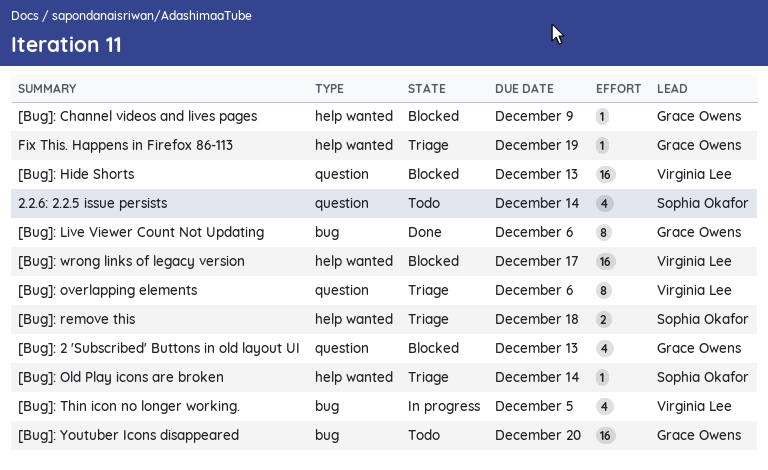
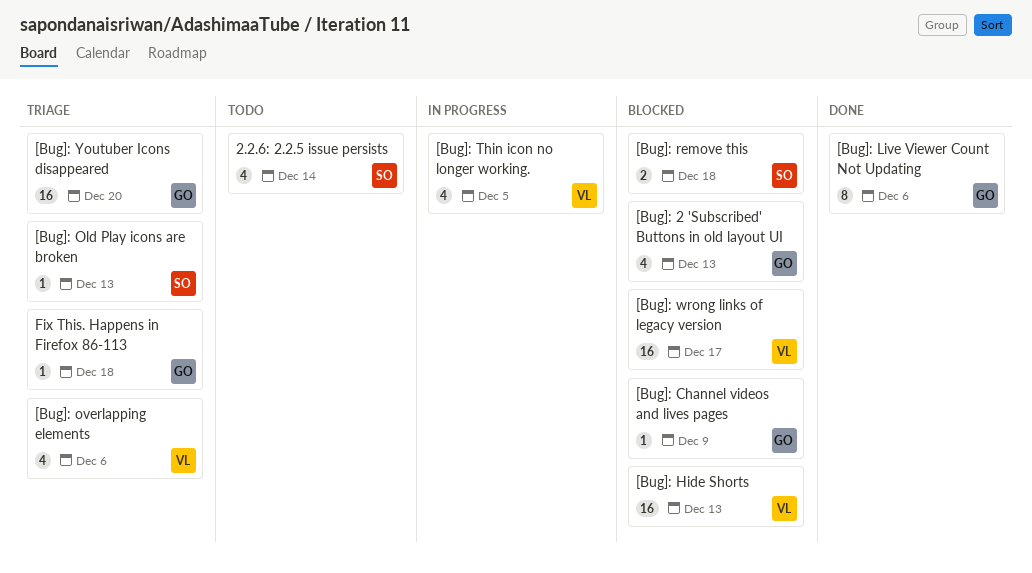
[Bug]: Old Play icons are broken, due: Dec 14 -> Dec 13
[Bug]: overlapping elements, estimate: 8 -> 4
[Bug]: remove this, status: Triage -> Blocked
[Bug]: Youtuber Icons disappeared, status: Todo -> Triage
Fix This. Happens in Firefox 86-113, due: Dec 19 -> Dec 18

